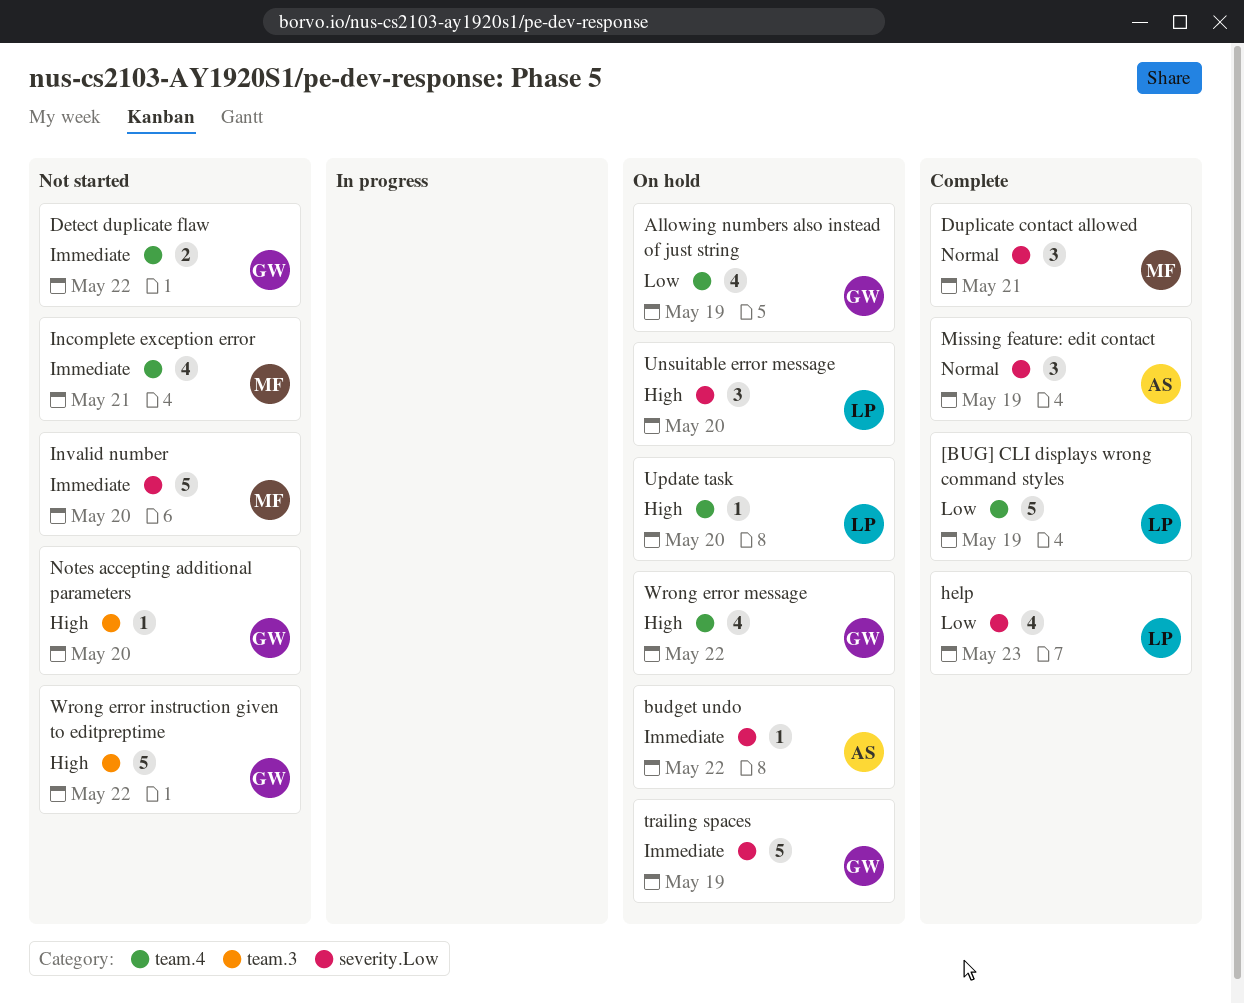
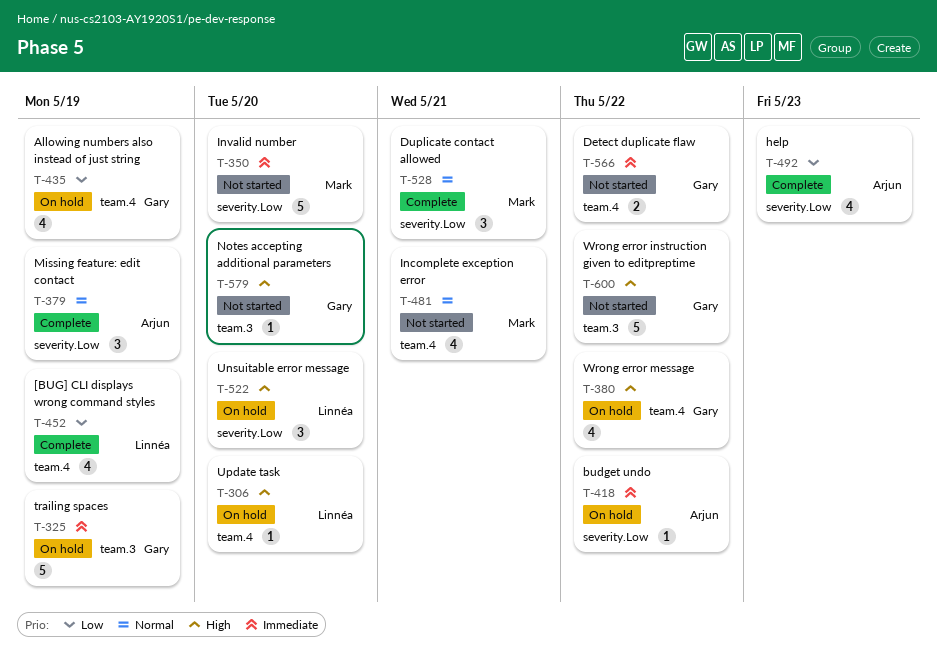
[BUG] CLI displays wrong command styles, estimate: 5 -> 4
help, owner: Linnéa -> Arjun
Incomplete exception error, priority: Immediate -> Normal
trailing spaces, label: severity.Low -> team.3

